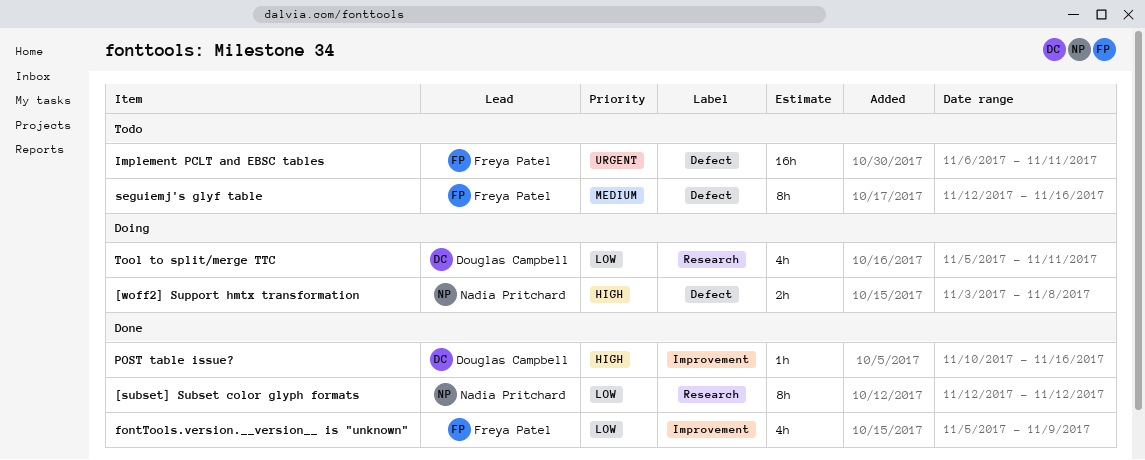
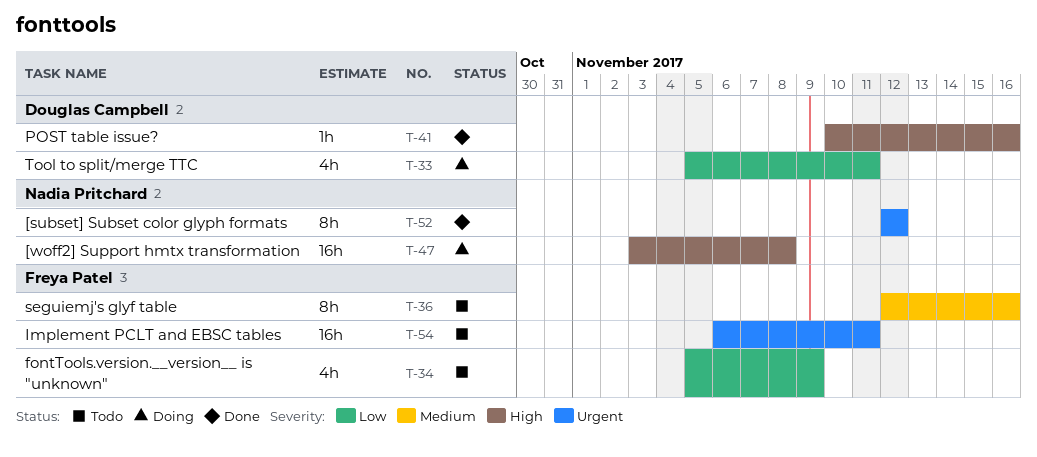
[subset] Subset color glyph formats, priority: Low -> Urgent
[woff2] Support hmtx transformation, estimate: 2h -> 16h
fontTools.version.__version__ is "unknown", status: Done -> Todo

